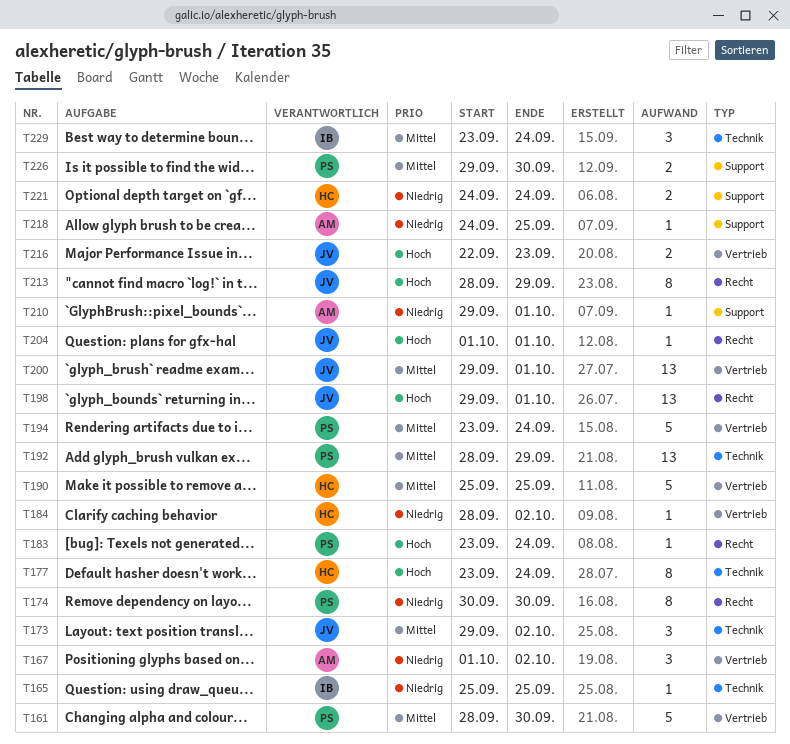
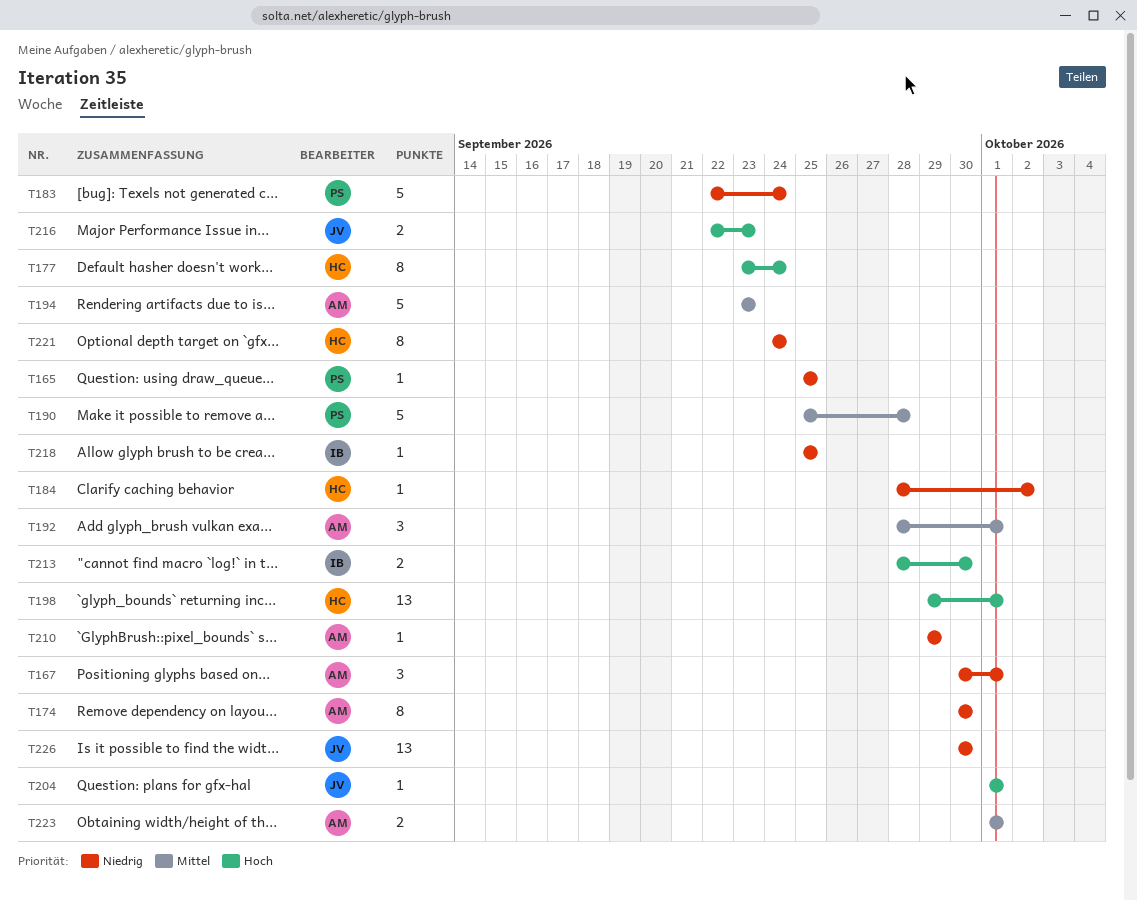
T161: present -> none
T165, owner: IB -> PS
T167, start: Oct 1 -> Sep 30
T167, due: Oct 2 -> Oct 1
T173: present -> none
T174, owner: PS -> AM
T183, priority: Hoch -> Niedrig
T183, estimate: 1 -> 5
T183, start: Sep 23 -> Sep 22
T190, owner: HC -> PS
T190, due: Sep 25 -> Sep 28
T192, owner: PS -> AM
T192, estimate: 13 -> 3
T192, due: Sep 29 -> Oct 1
T194, owner: PS -> AM
T194, due: Sep 24 -> Sep 23
T198, owner: JV -> HC
T200: present -> none
T210, due: Oct 1 -> Sep 29
T213, owner: JV -> IB
T213, estimate: 8 -> 2
T213, due: Sep 29 -> Sep 30
T218, owner: AM -> IB
T218, start: Sep 24 -> Sep 25
T221, estimate: 2 -> 8
T223: none -> present
T226, owner: PS -> JV
T226, priority: Mittel -> Niedrig
T226, estimate: 2 -> 13
T226, start: Sep 29 -> Sep 30
T229: present -> none

